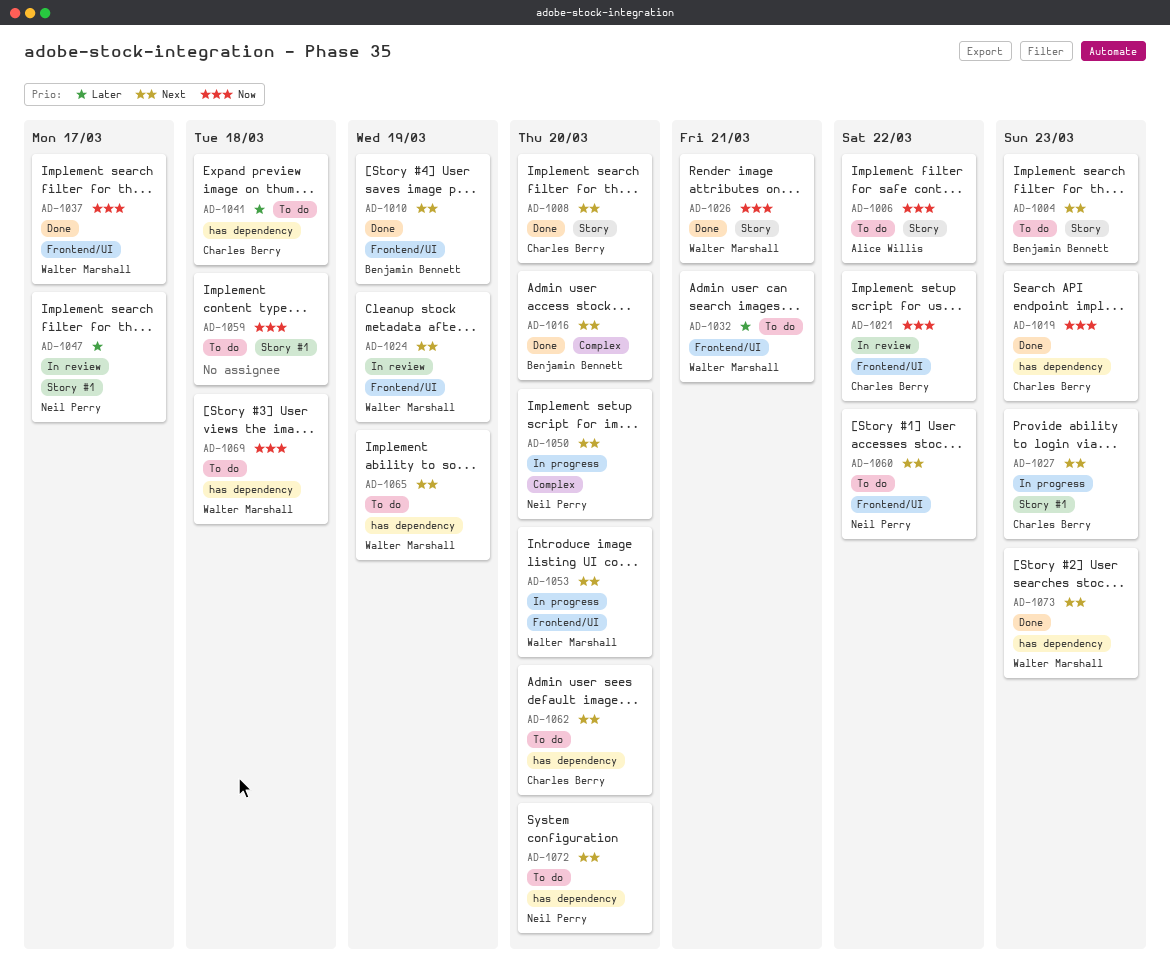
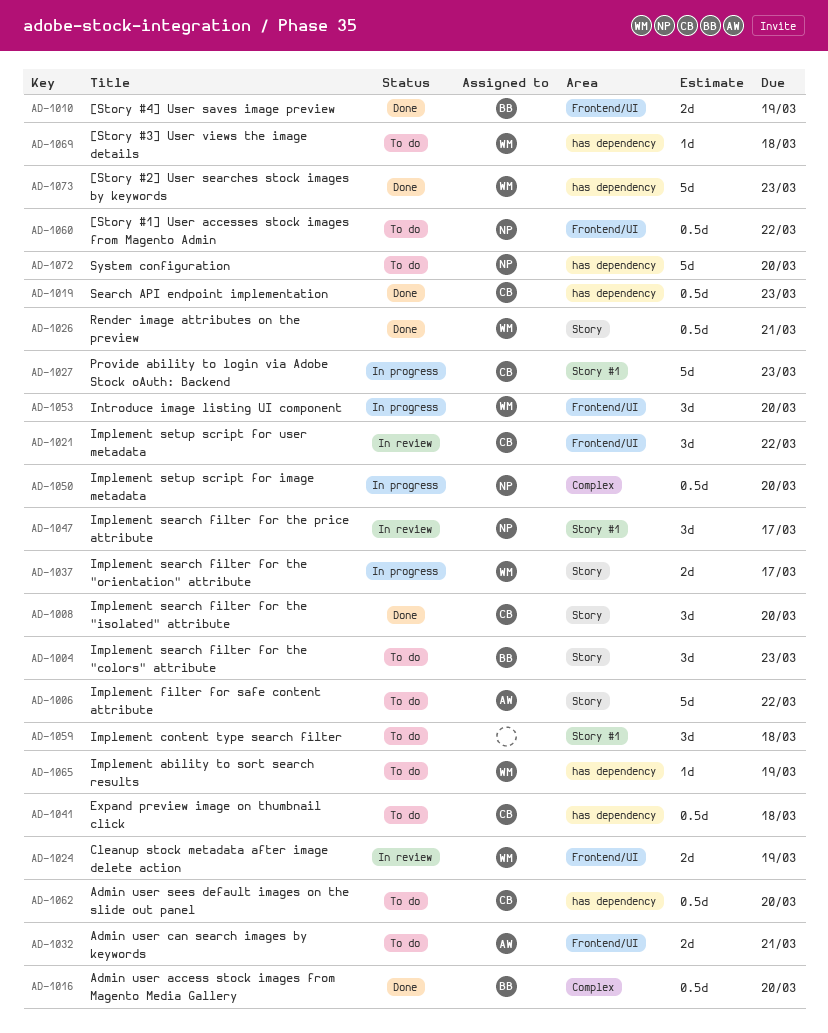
AD-1032, owner: Walter Marshall -> Alice Willis
AD-1037, status: Done -> In progress
AD-1037, label: Frontend/UI -> Story

